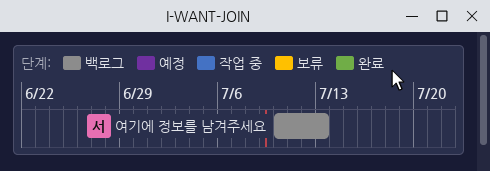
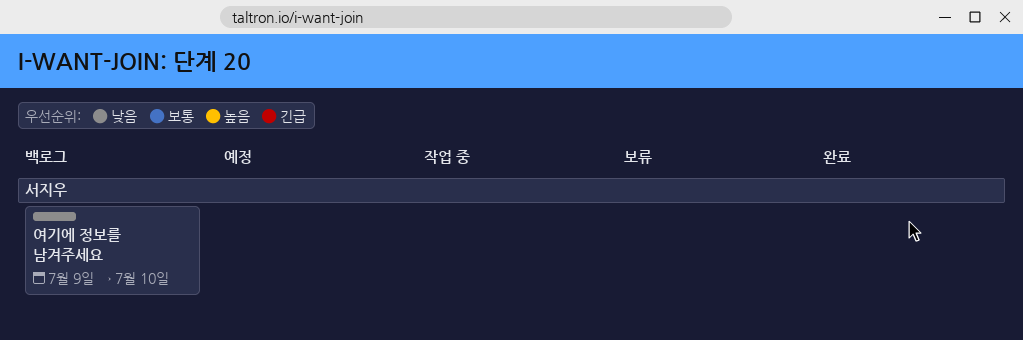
여기에 정보를 남겨주세요, start: Jul 10 -> Jul 9
여기에 정보를 남겨주세요, due: Jul 13 -> Jul 10

